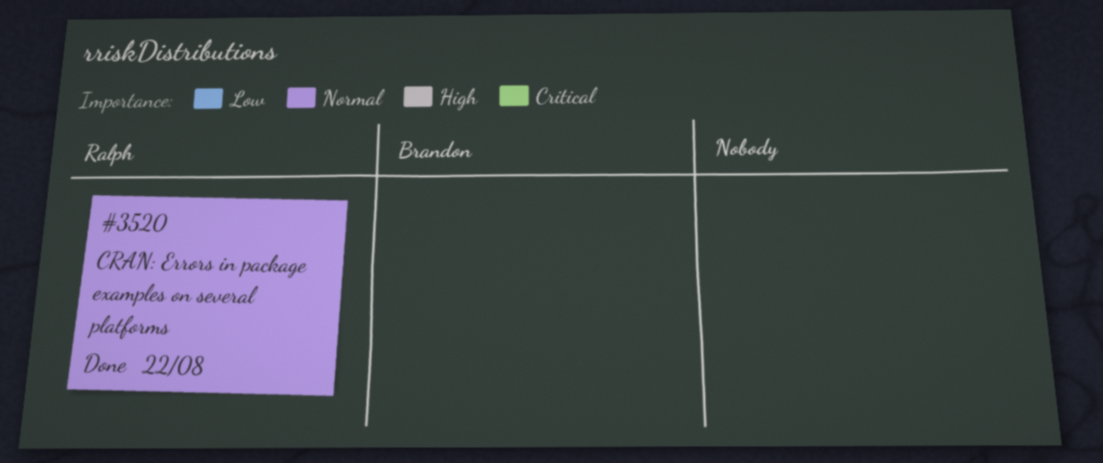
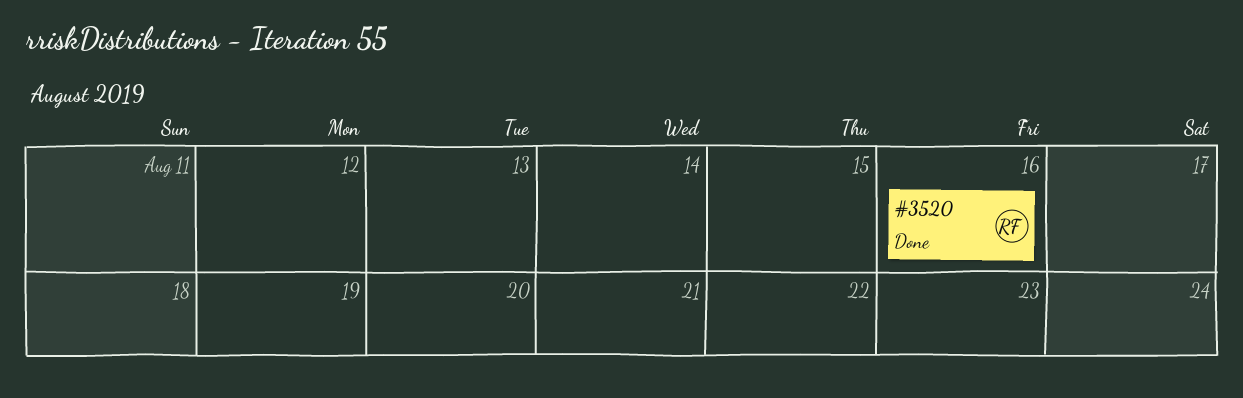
#3520, due: Aug 22 -> Aug 16

